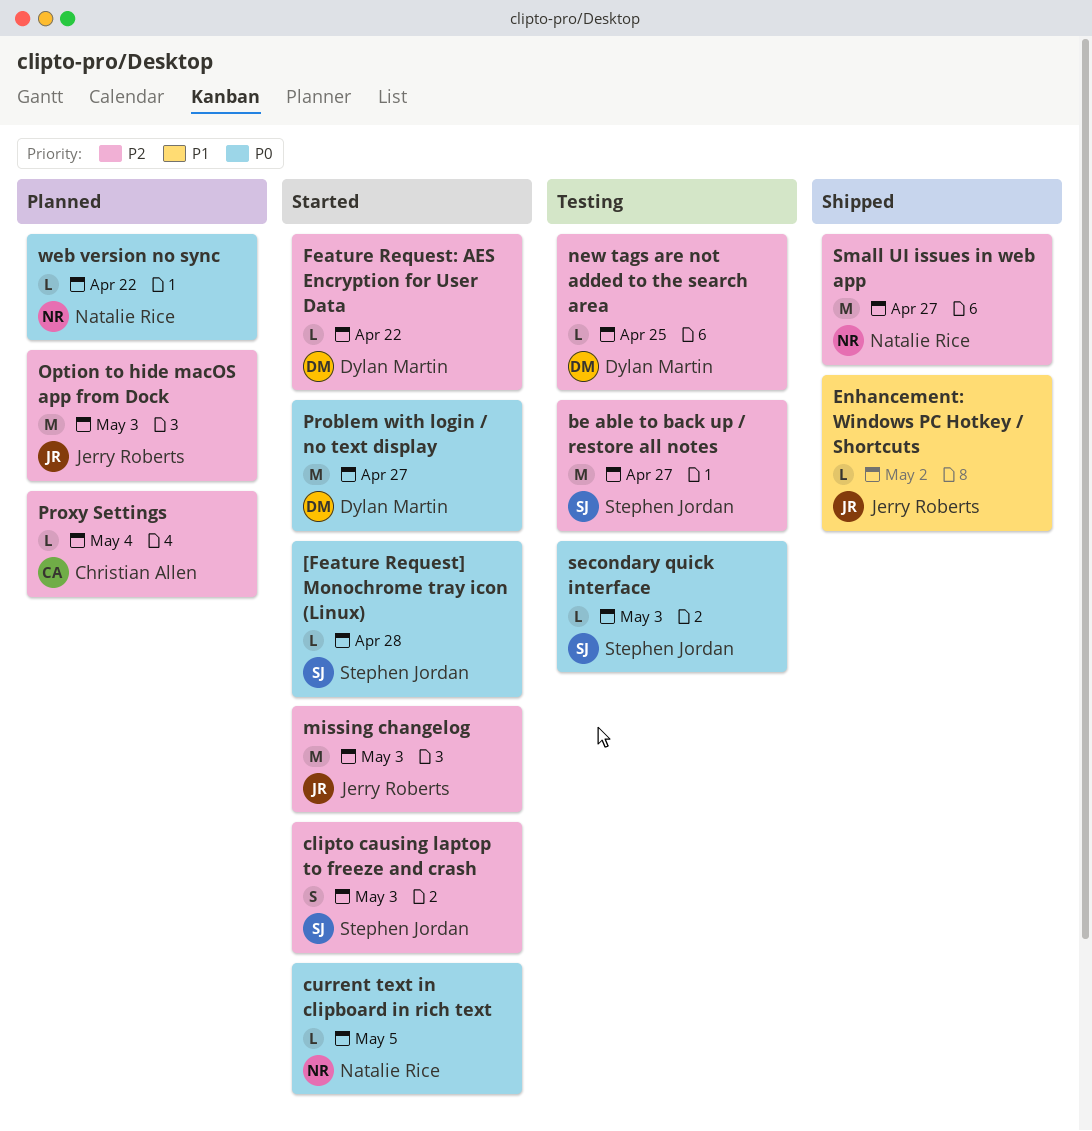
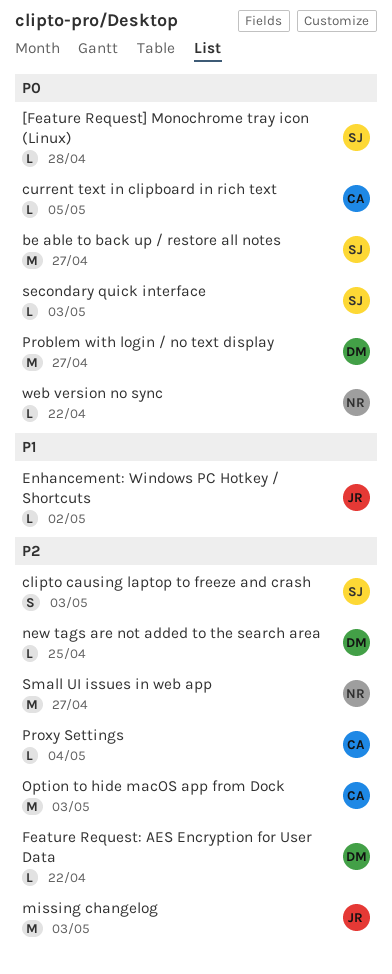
be able to back up / restore all notes, priority: P2 -> P0
current text in clipboard in rich text, owner: Natalie Rice -> Christian Allen
Option to hide macOS app from Dock, owner: Jerry Roberts -> Christian Allen

